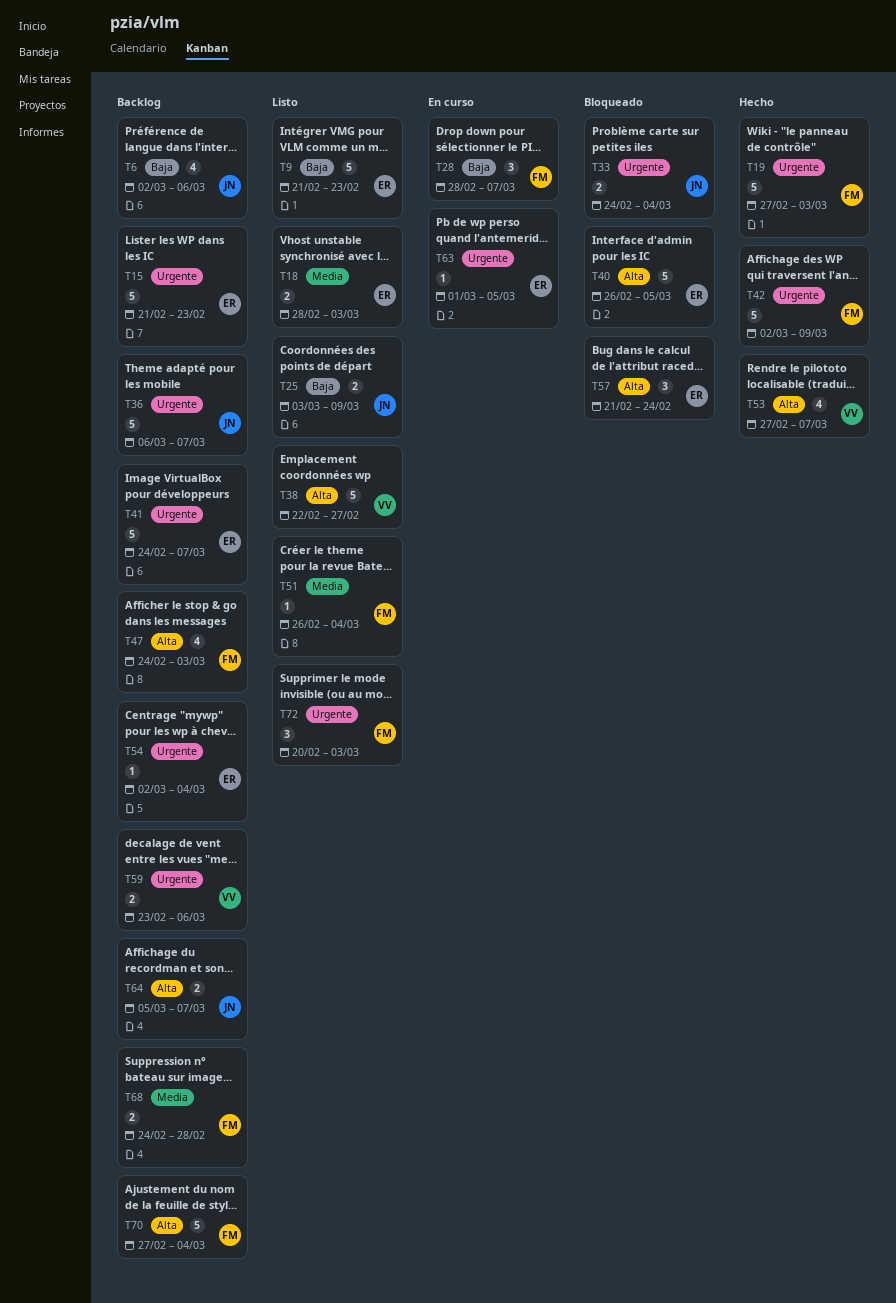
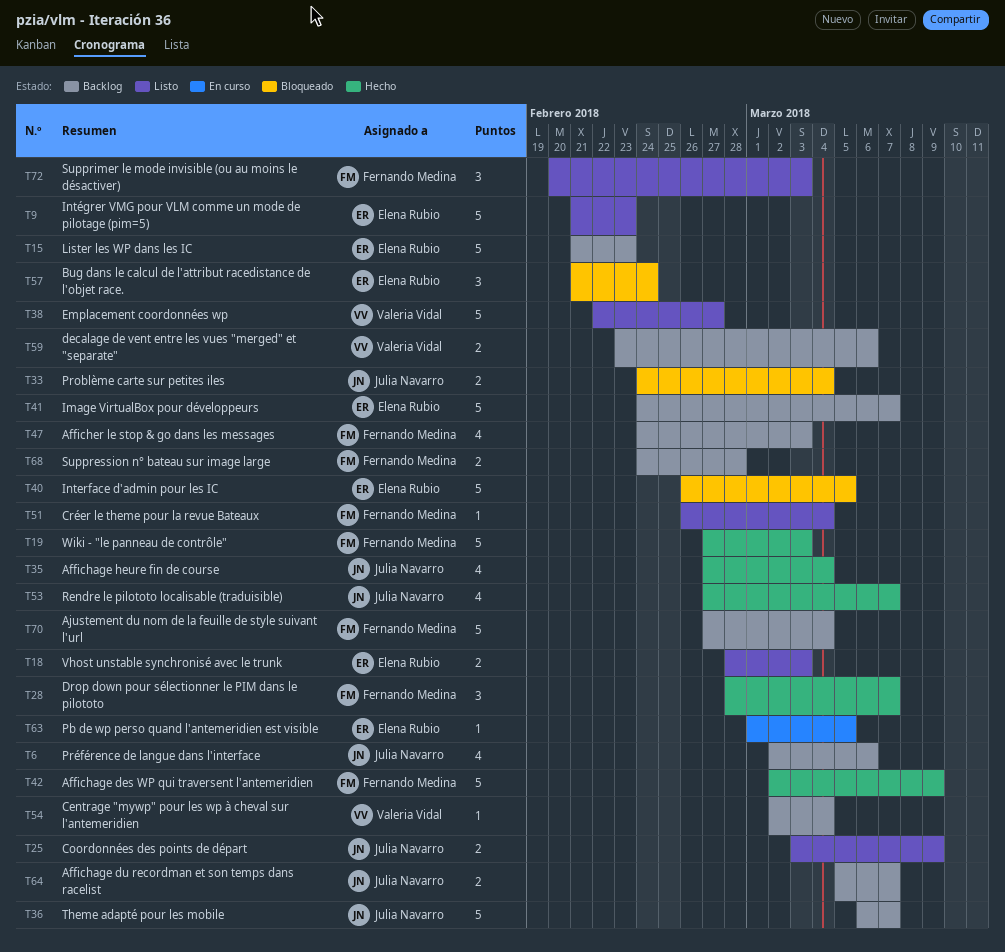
T28, status: En curso -> Hecho
T35: none -> present
T53, owner: Valeria Vidal -> Julia Navarro
T54, owner: Elena Rubio -> Valeria Vidal

